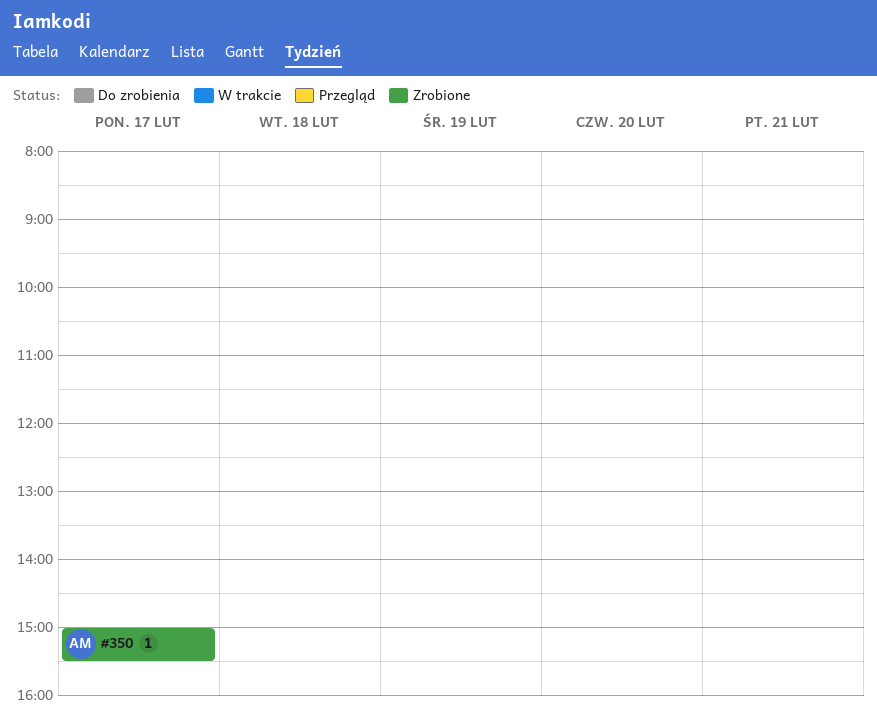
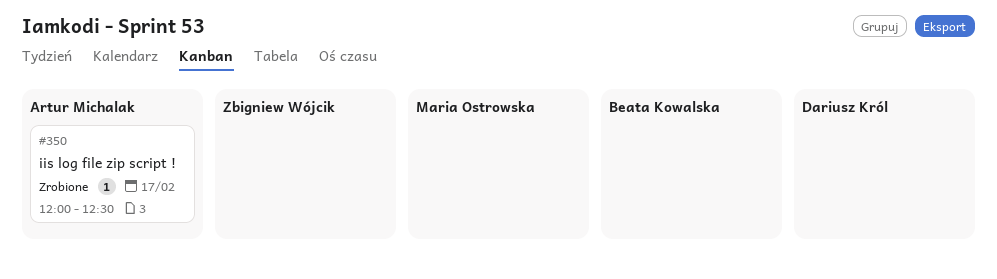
#350, begins: 15:00 -> 12:00
#350, ends: 15:30 -> 12:30

